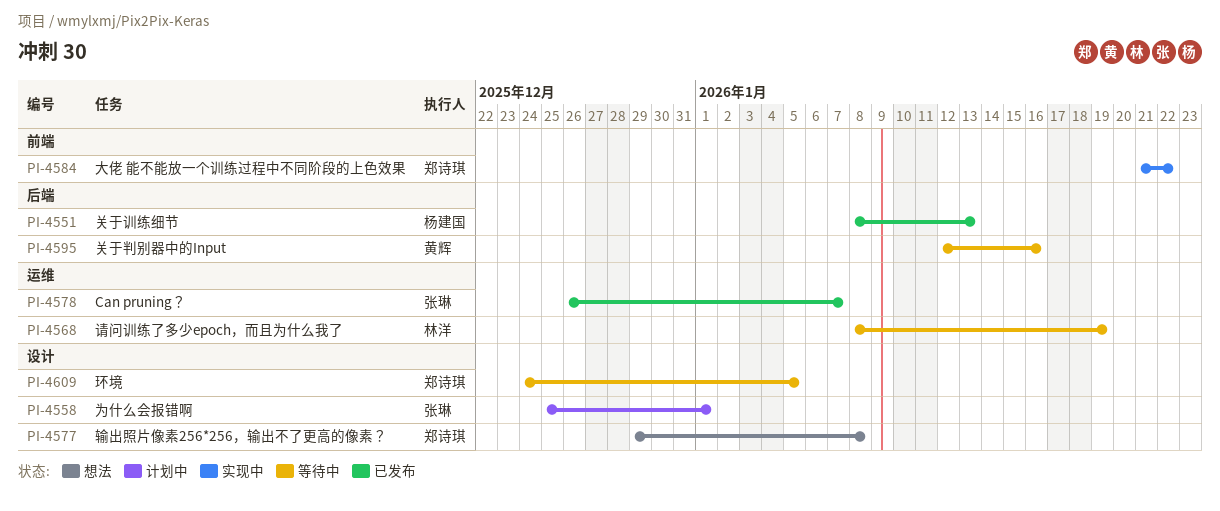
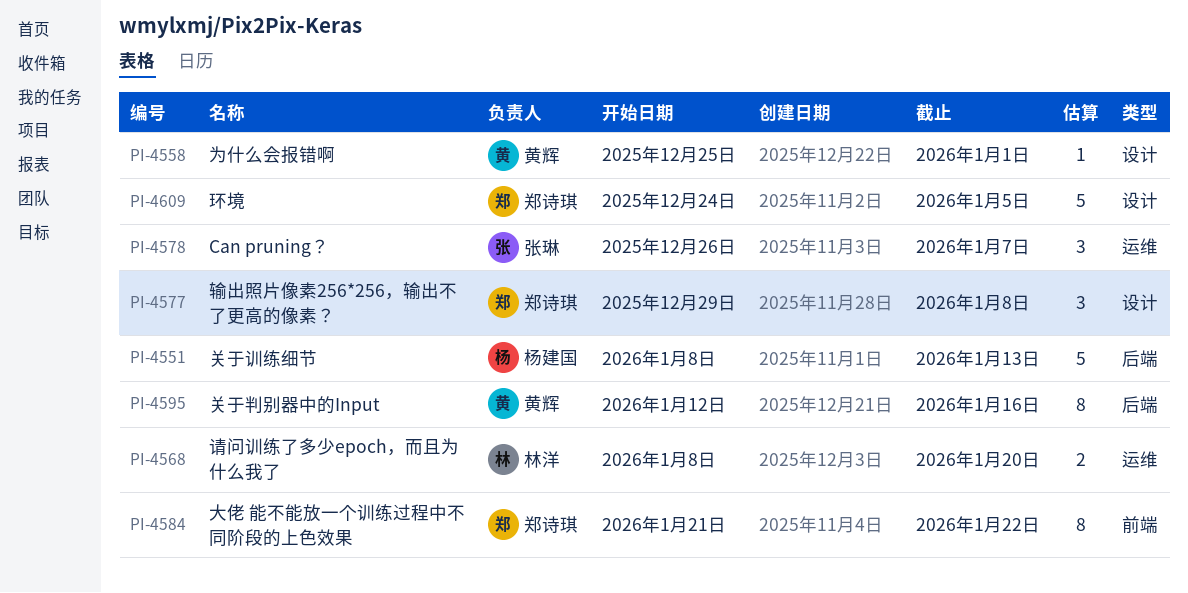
PI-4558, owner: 张琳 -> 黄辉
PI-4568, due: Jan 19 -> Jan 20

